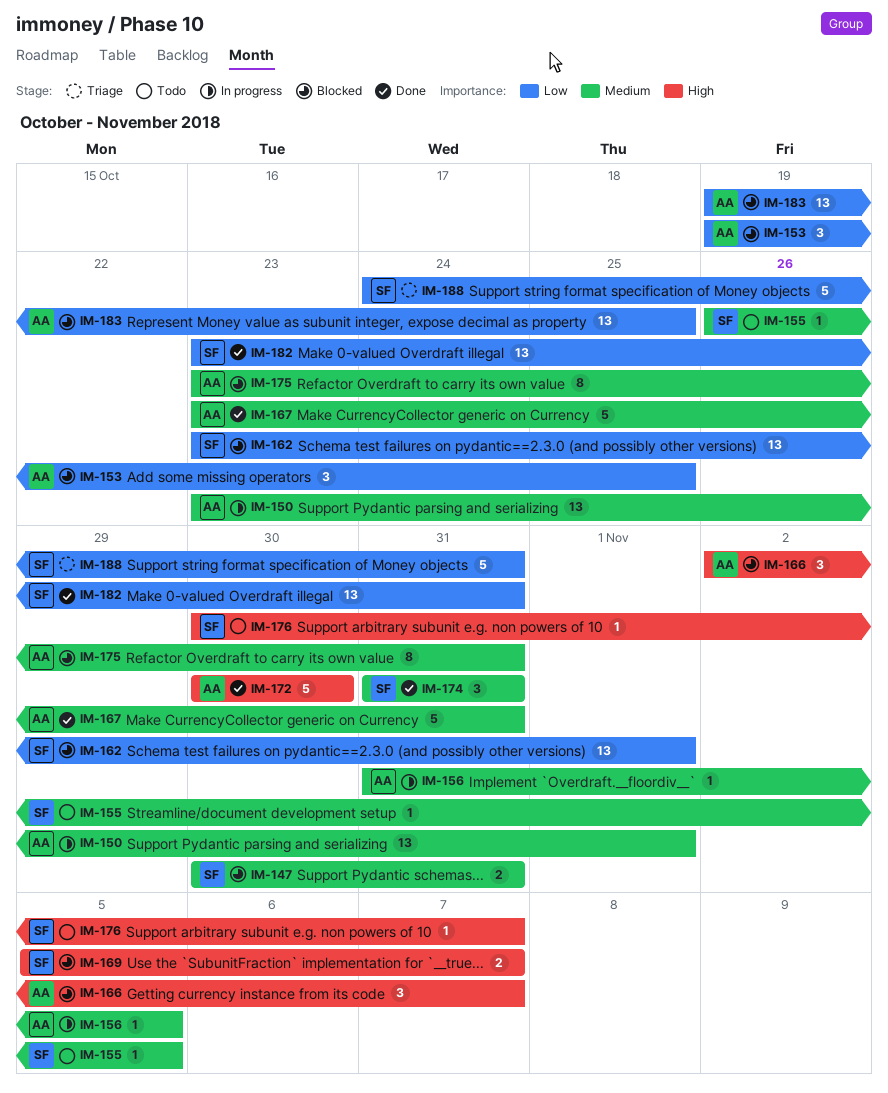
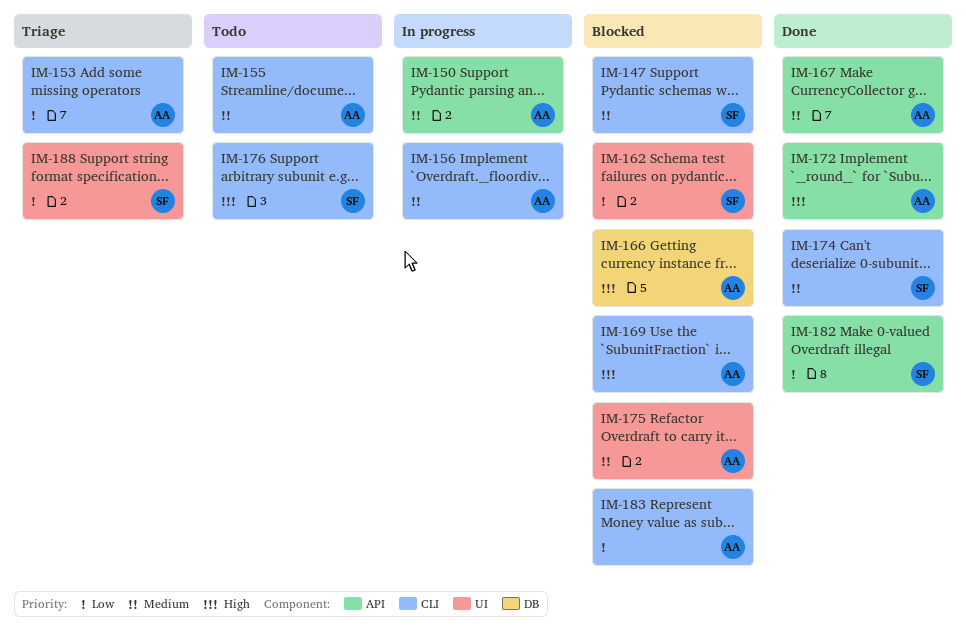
IM-153, status: Blocked -> Triage
IM-155, owner: SF -> AA
IM-169, owner: SF -> AA

